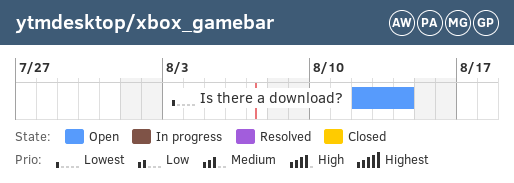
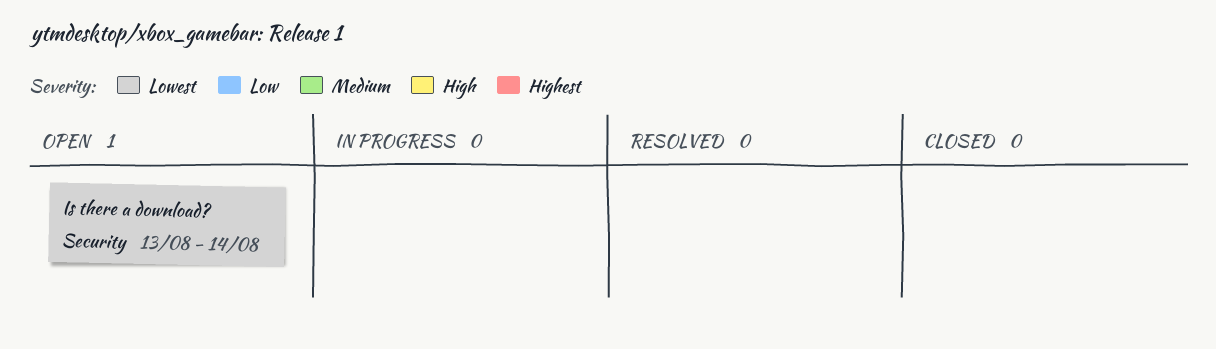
Is there a download?, start: Aug 12 -> Aug 13

